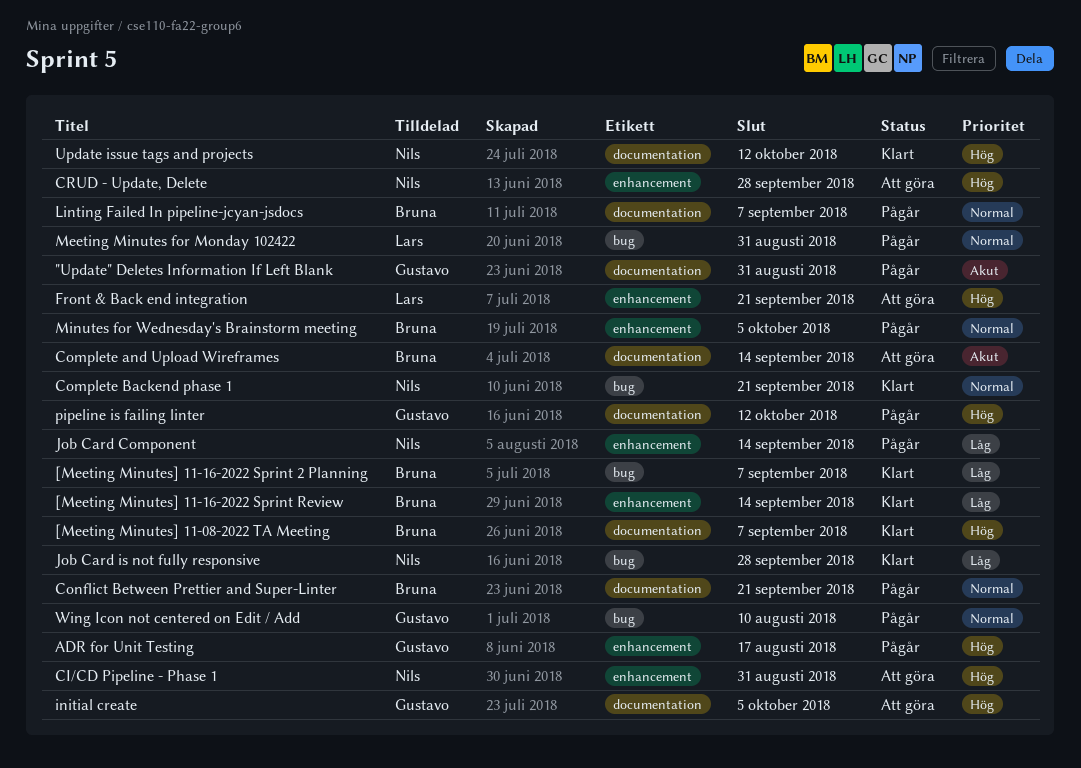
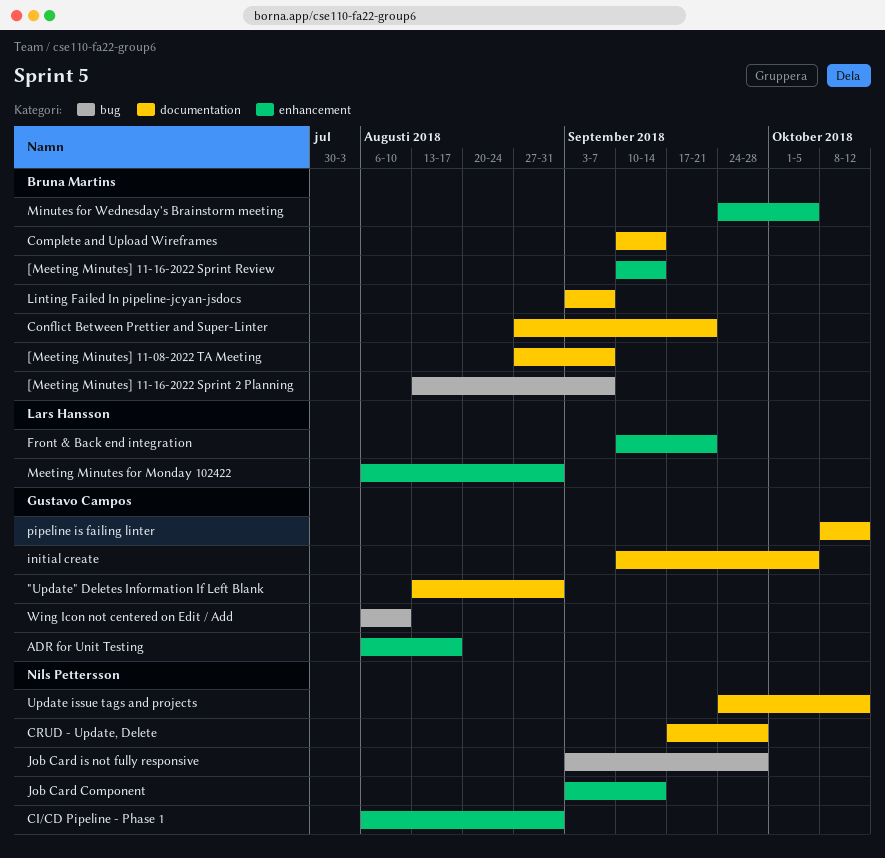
Complete Backend phase 1: present -> none
CRUD - Update, Delete, label: enhancement -> documentation
Meeting Minutes for Monday 102422, label: bug -> enhancement

